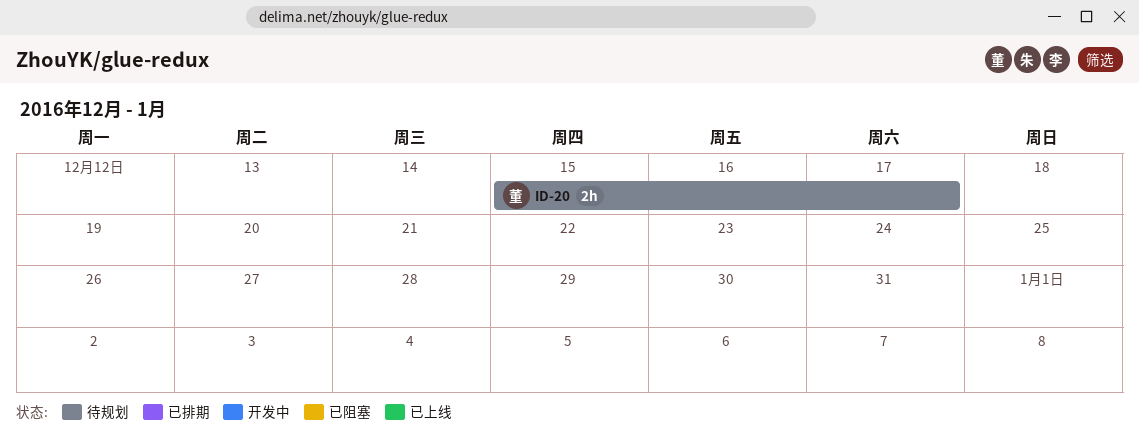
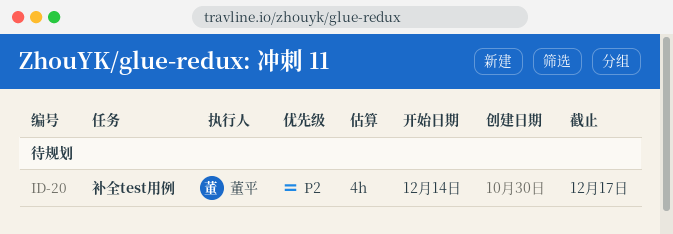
ID-20, estimate: 2h -> 4h
ID-20, start: Dec 15 -> Dec 14

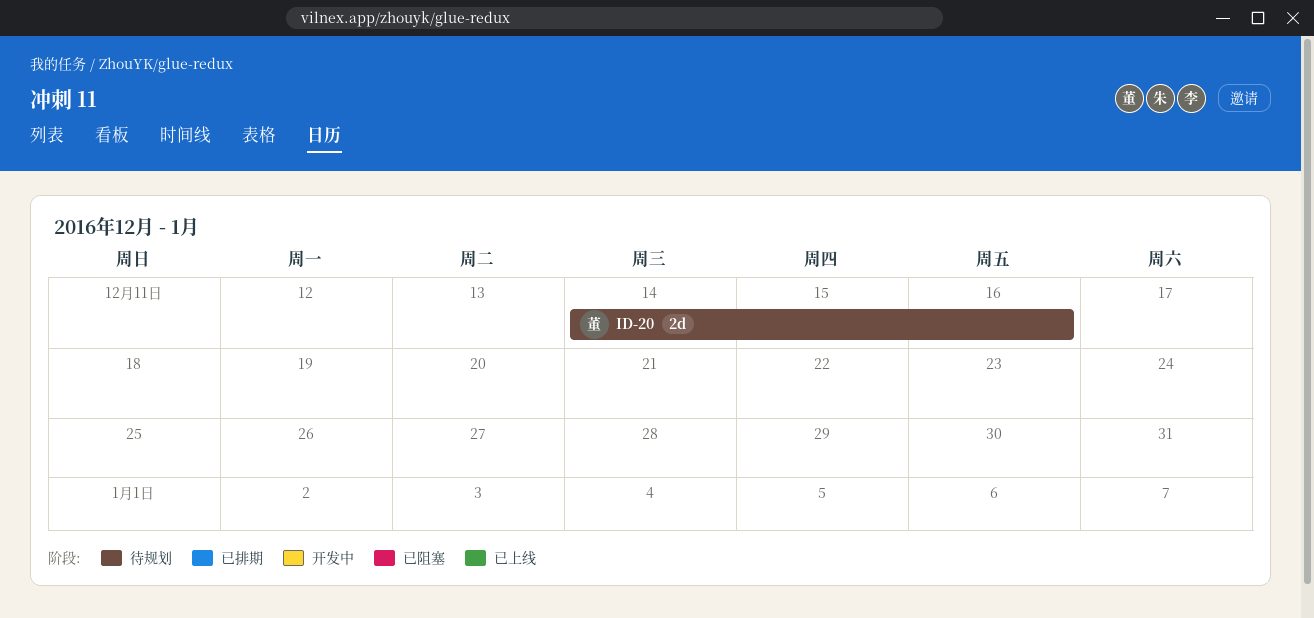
ID-20, estimate: 4h -> 2d
ID-20, due: Dec 17 -> Dec 16

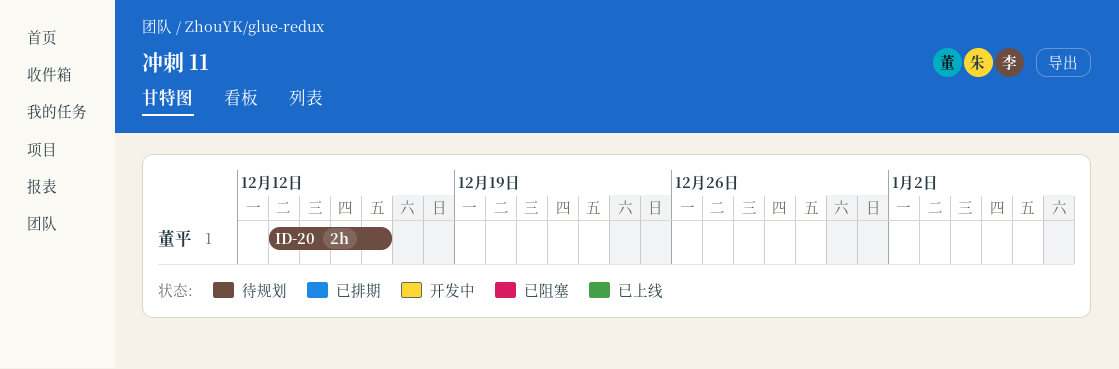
ID-20, estimate: 2d -> 2h
ID-20, start: Dec 14 -> Dec 13

